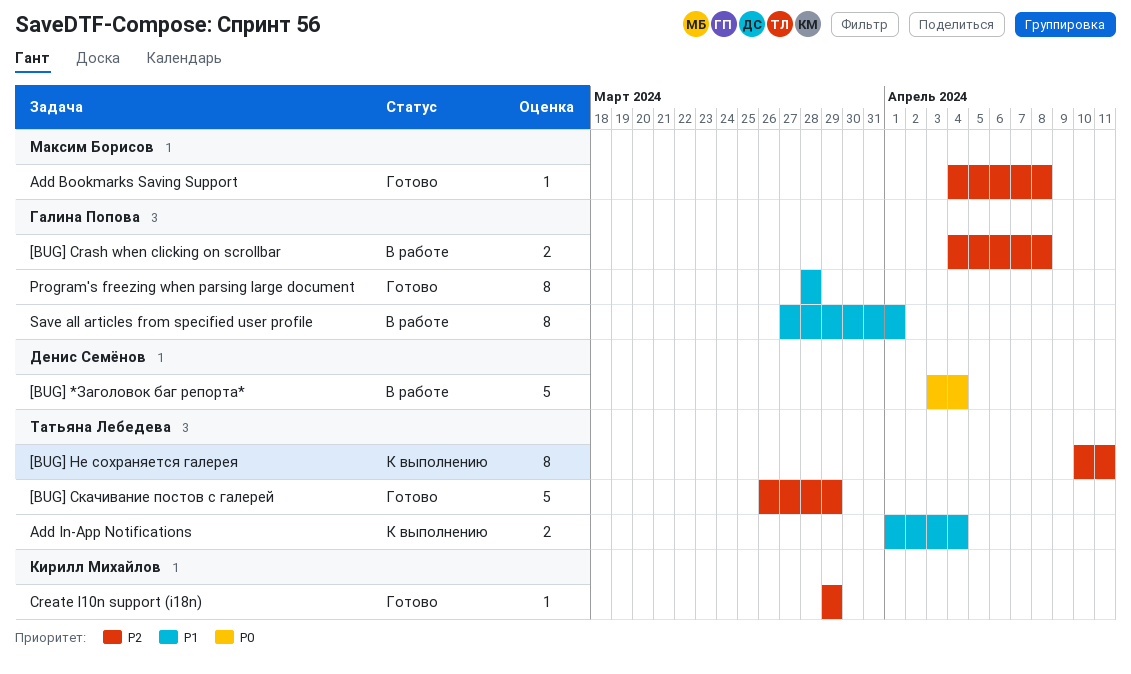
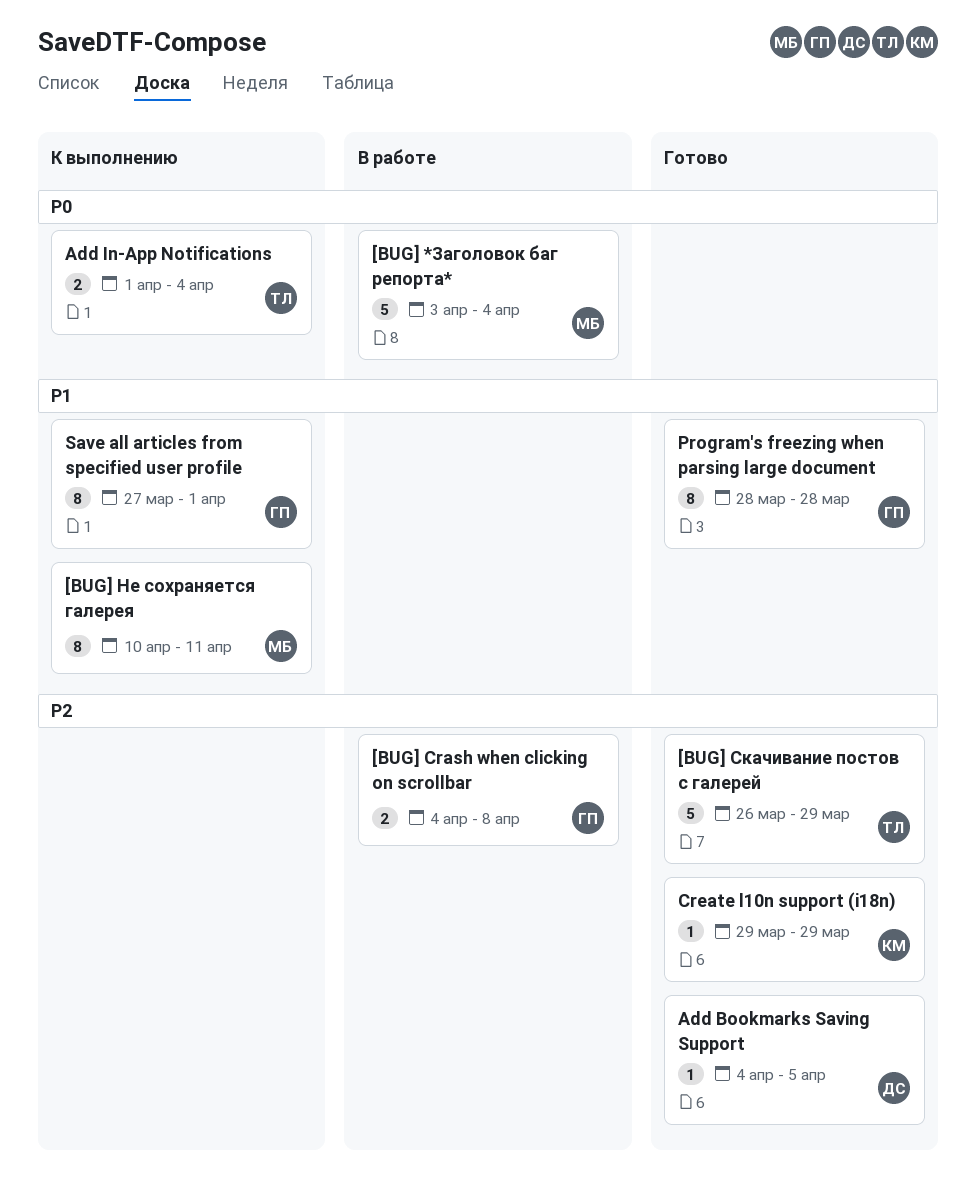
[BUG] *Заголовок баг репорта*, owner: Денис Семёнов -> Максим Борисов
[BUG] Не сохраняется галерея, owner: Татьяна Лебедева -> Максим Борисов
[BUG] Не сохраняется галерея, priority: P2 -> P1
Add Bookmarks Saving Support, owner: Максим Борисов -> Денис Семёнов
Add Bookmarks Saving Support, due: Apr 8 -> Apr 5
Add In-App Notifications, priority: P1 -> P0
Save all articles from specified user profile, status: В работе -> К выполнению

